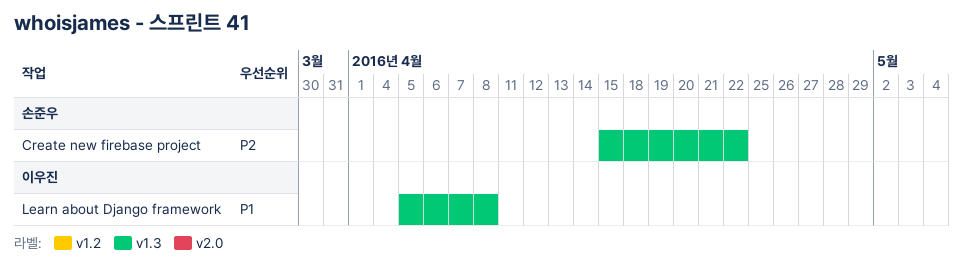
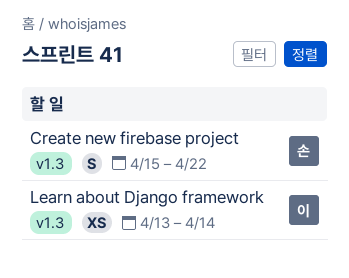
Learn about Django framework, start: Apr 5 -> Apr 13
Learn about Django framework, due: Apr 8 -> Apr 14

